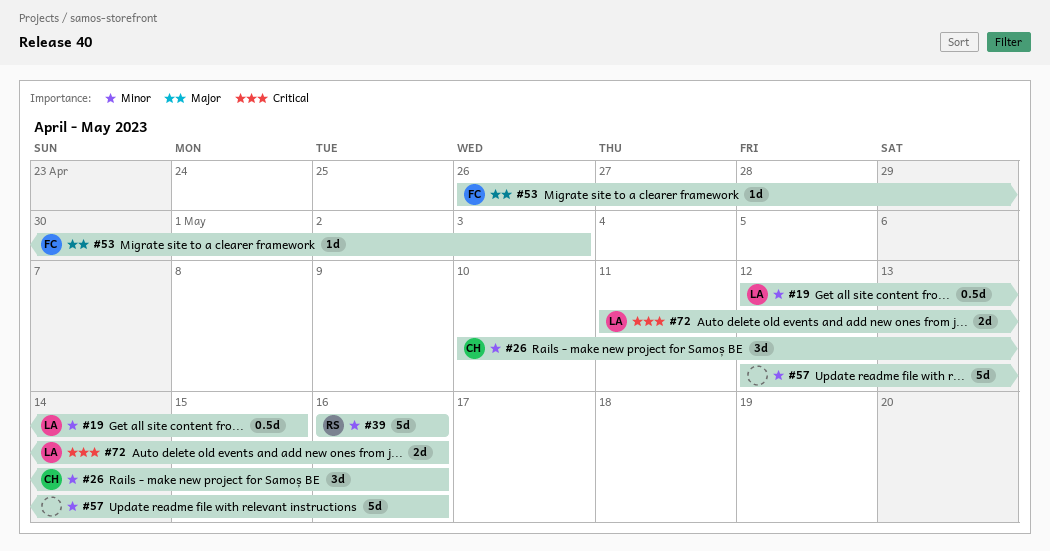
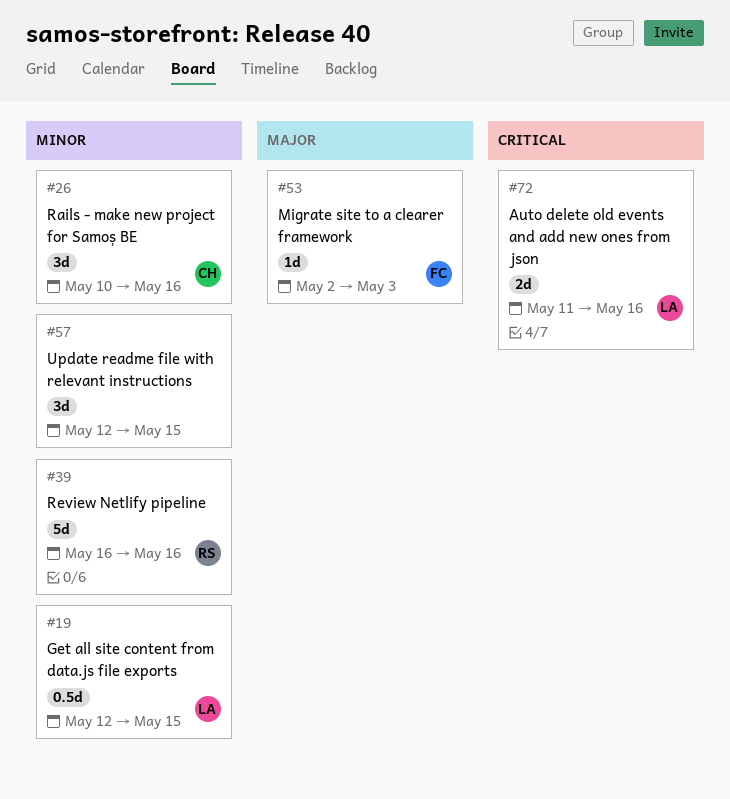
#53, start: Apr 26 -> May 2
#57, estimate: 5d -> 3d
#57, due: May 16 -> May 15

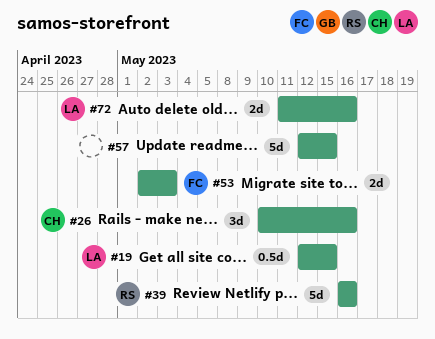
#53, estimate: 1d -> 2d
#57, estimate: 3d -> 5d

